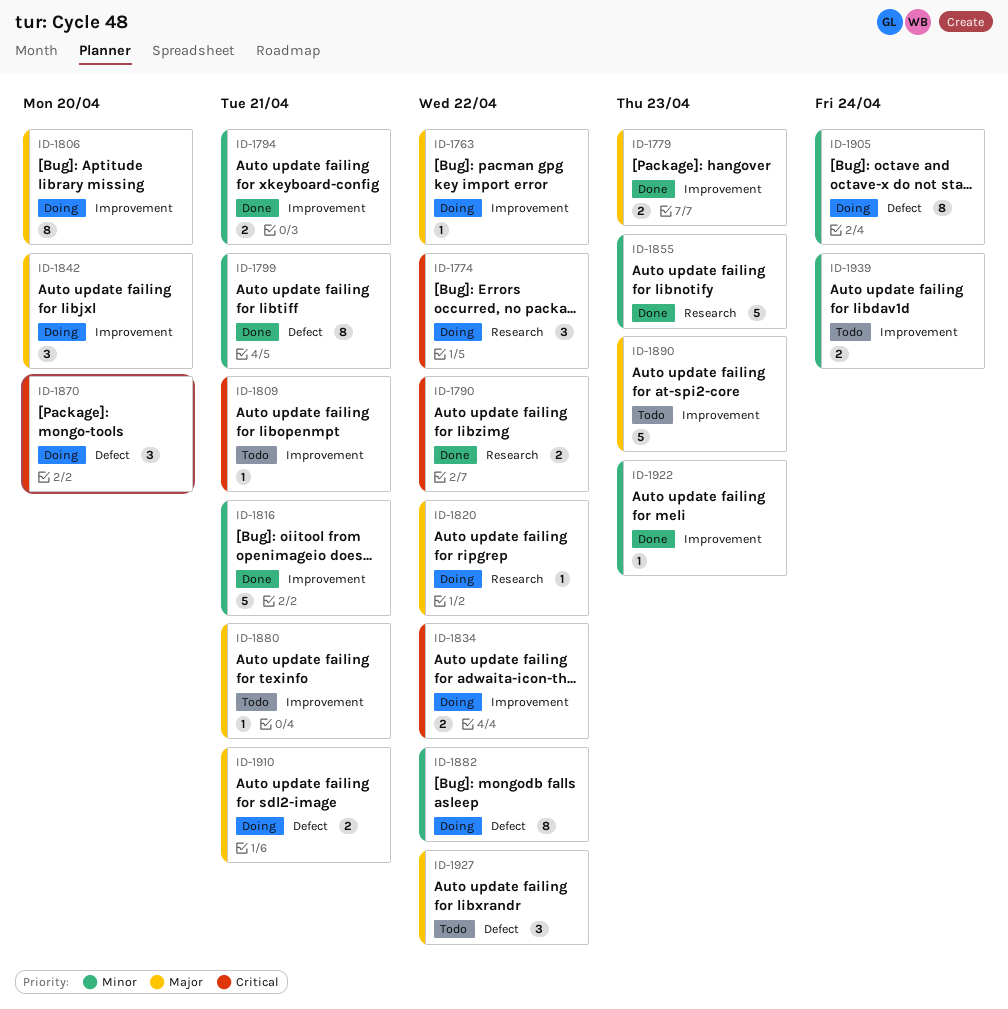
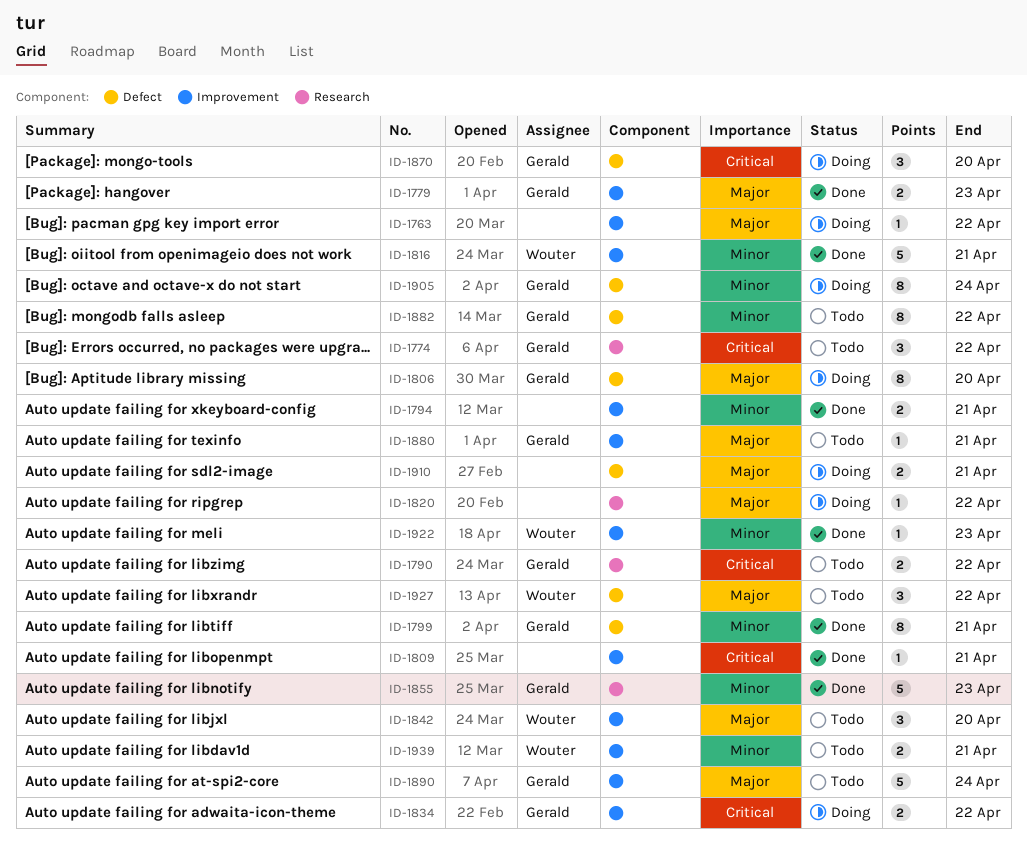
ID-1774, status: Doing -> Todo
ID-1790, status: Done -> Todo
ID-1806, label: Improvement -> Defect
ID-1809, status: Todo -> Done
ID-1842, status: Doing -> Todo
ID-1882, status: Doing -> Todo
ID-1890, due: Apr 23 -> Apr 24
ID-1939, due: Apr 24 -> Apr 21

